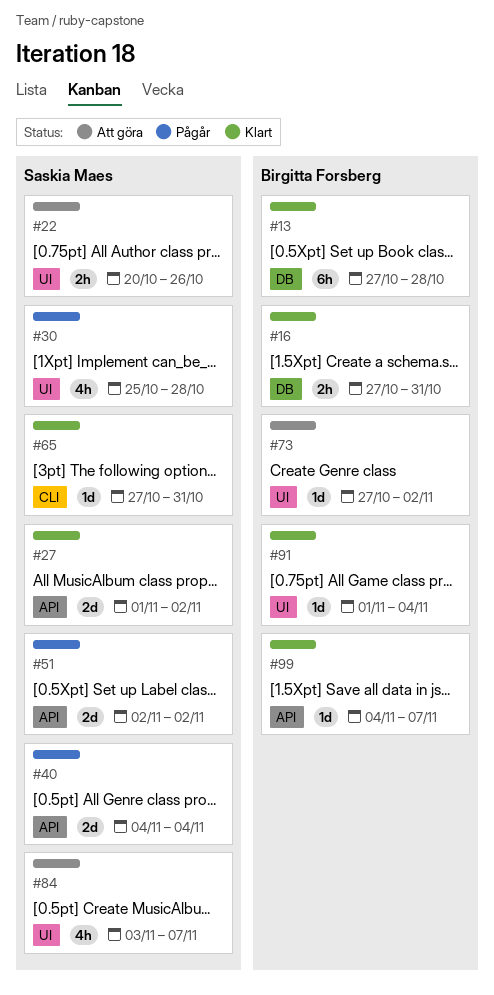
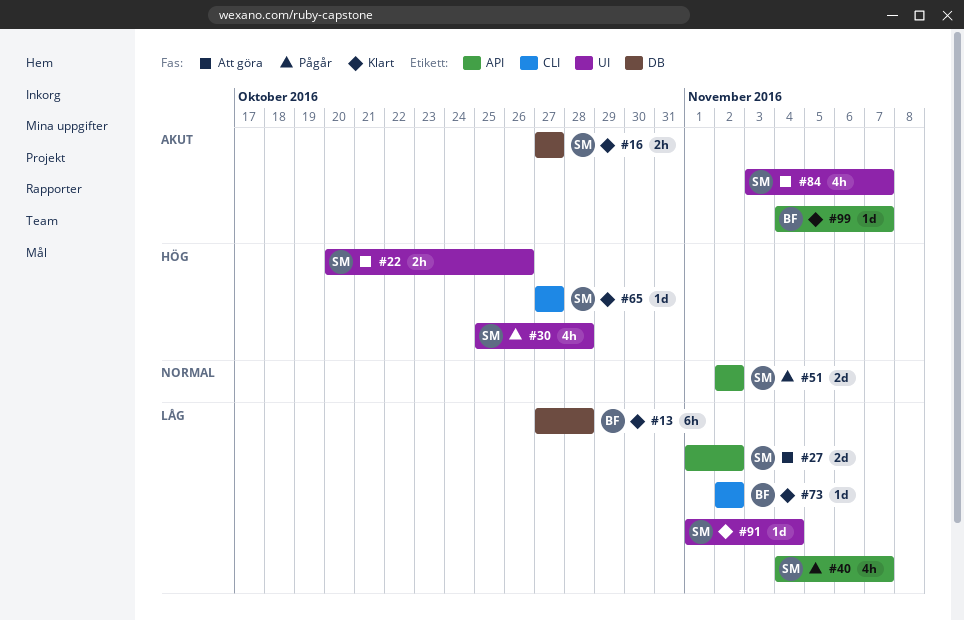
#16, owner: Birgitta Forsberg -> Saskia Maes
#16, due: Oct 31 -> Oct 27
#27, status: Klart -> Att göra
#40, estimate: 2d -> 4h
#40, due: Nov 4 -> Nov 7
#65, due: Oct 31 -> Oct 27
#73, status: Att göra -> Klart
#73, label: UI -> CLI
#73, start: Oct 27 -> Nov 2
#91, owner: Birgitta Forsberg -> Saskia Maes

